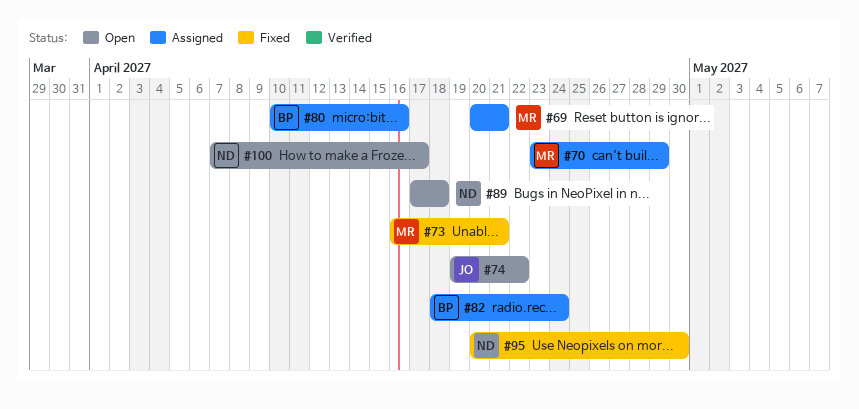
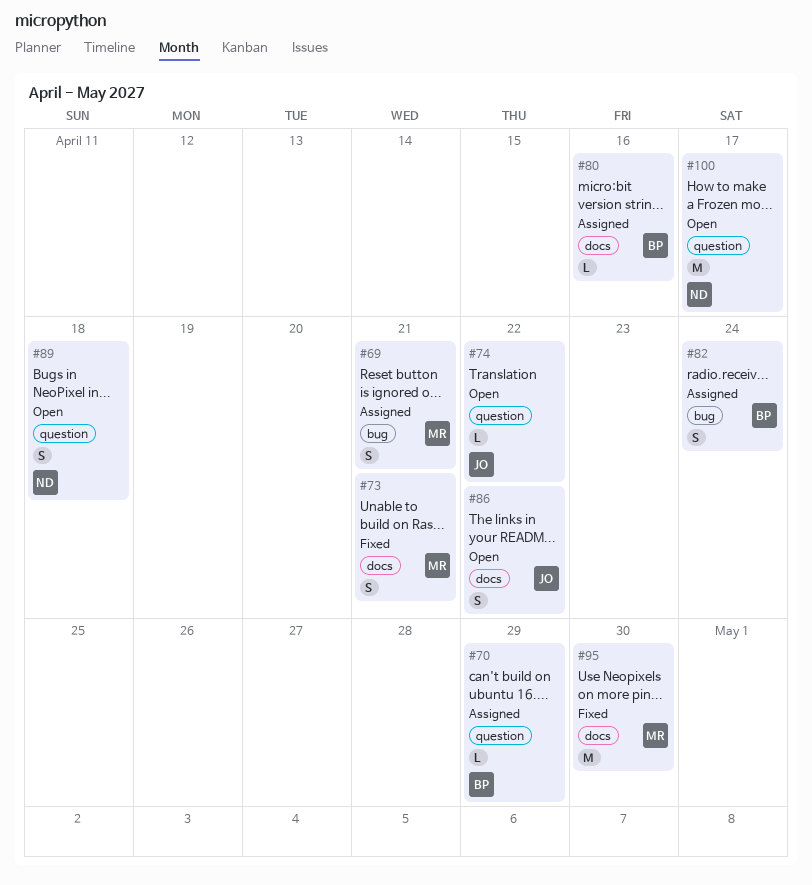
#70, owner: MR -> BP
#86: none -> present
#95, owner: ND -> MR

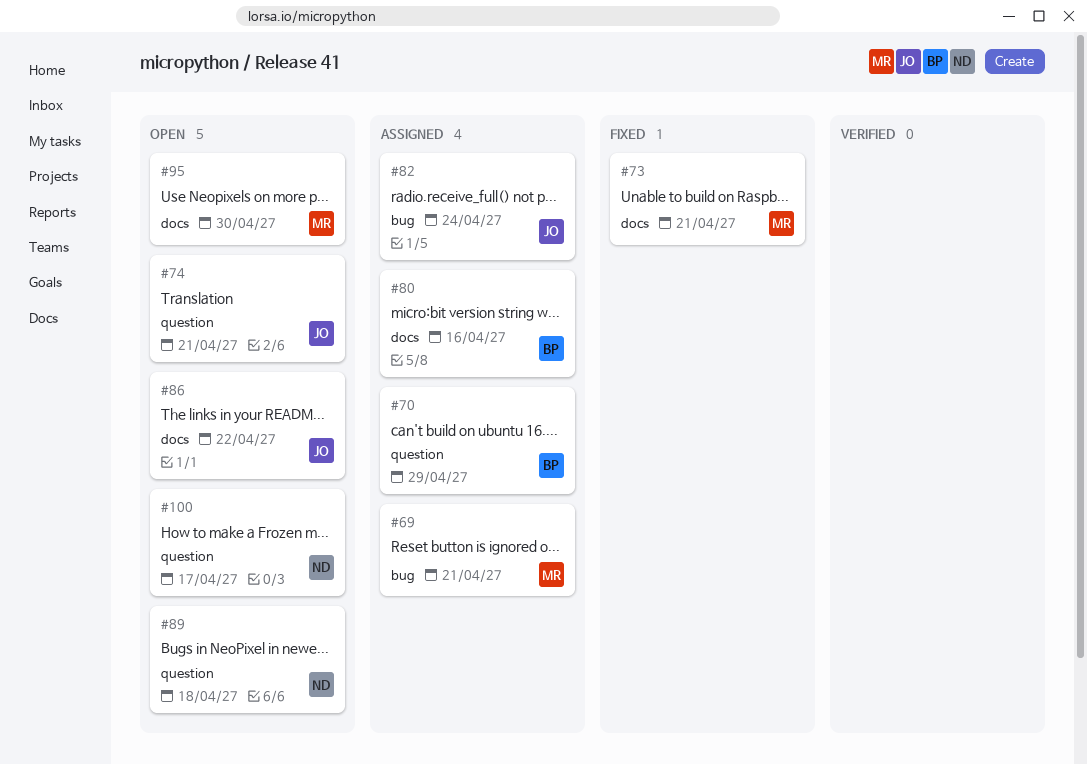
#74, due: Apr 22 -> Apr 21
#82, owner: BP -> JO
#95, status: Fixed -> Open

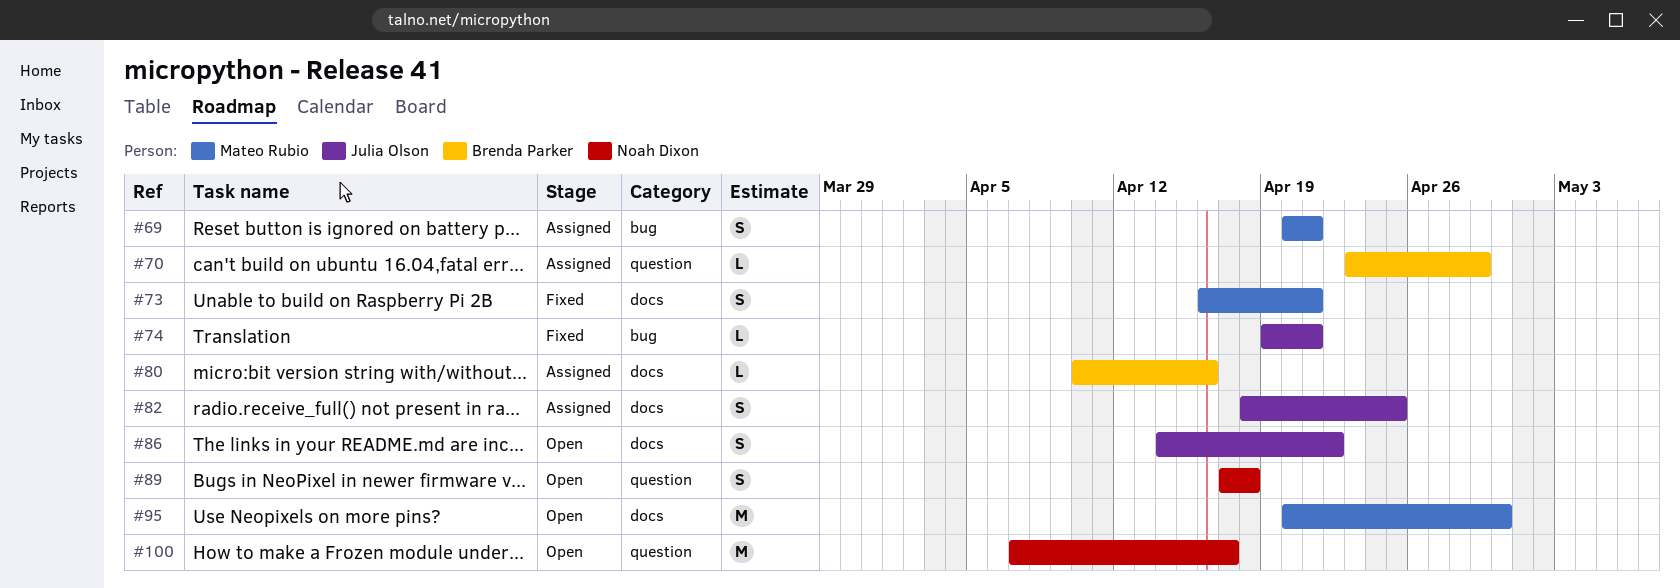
#74, status: Open -> Fixed
#74, label: question -> bug
#82, label: bug -> docs
#82, due: Apr 24 -> Apr 25

